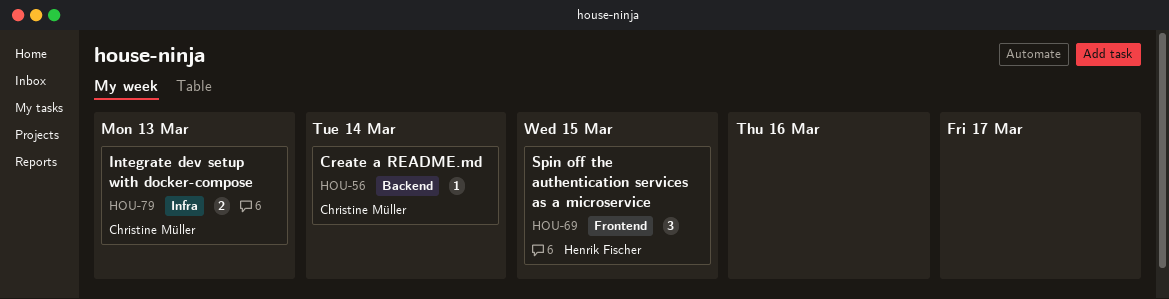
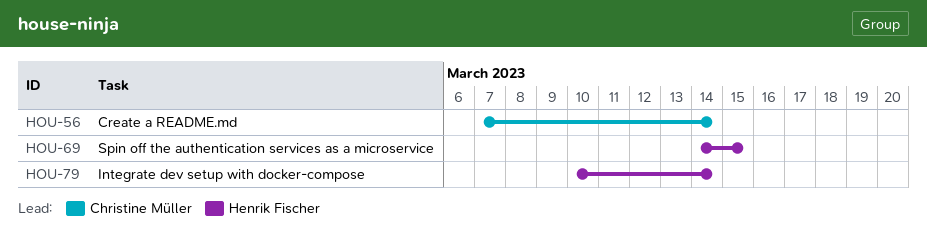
HOU-79, owner: Christine Müller -> Henrik Fischer
HOU-79, due: Mar 13 -> Mar 14

